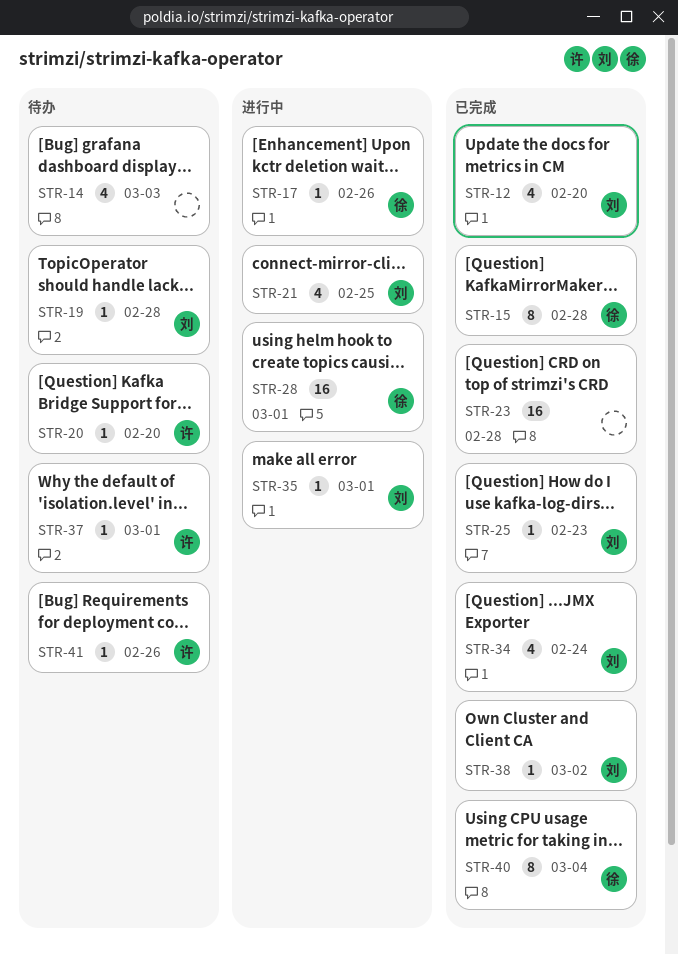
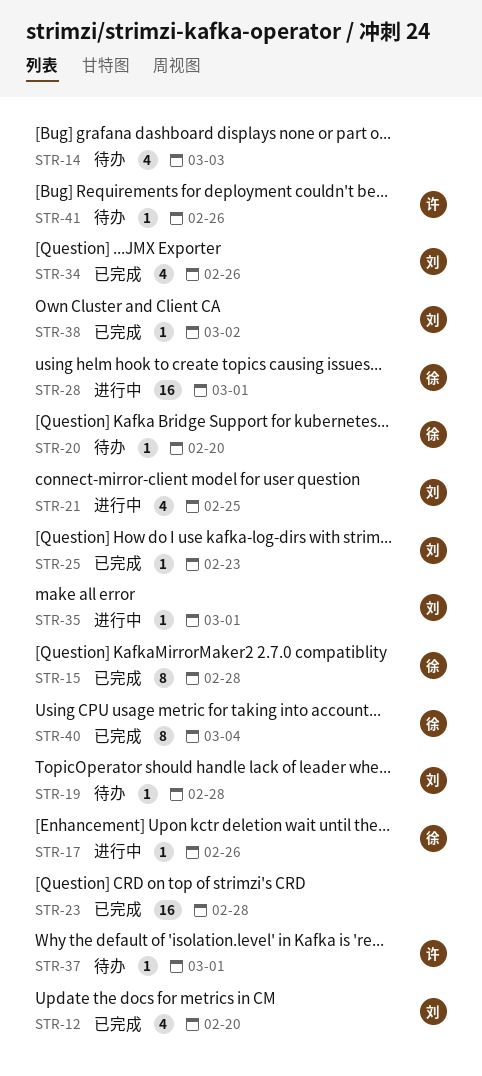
STR-20, owner: 许 -> 徐
STR-34, due: Feb 24 -> Feb 26

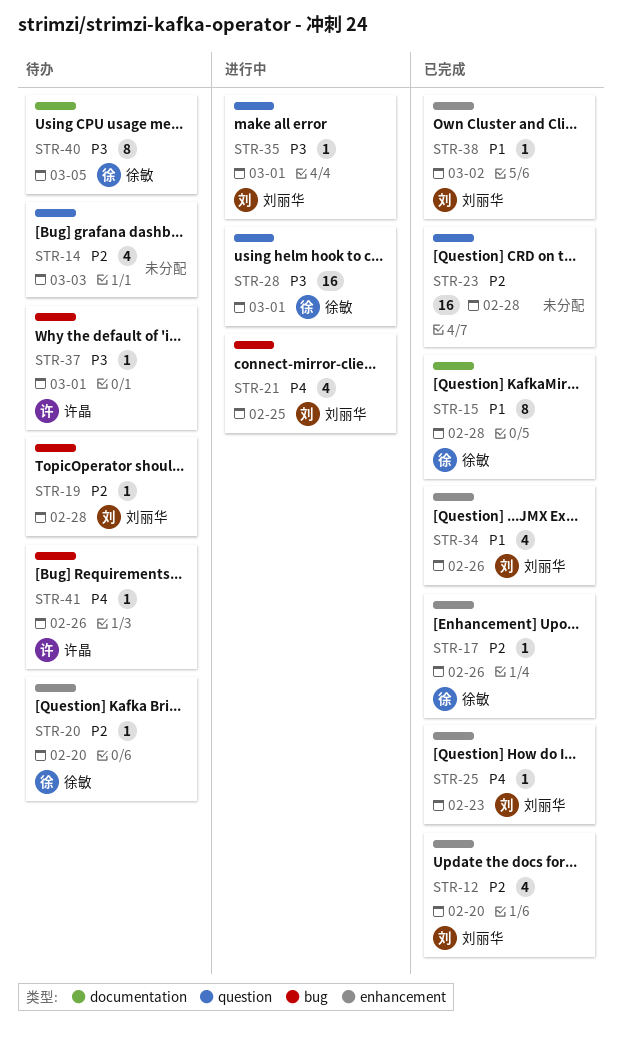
STR-17, status: 进行中 -> 已完成
STR-40, status: 已完成 -> 待办
STR-40, due: Mar 4 -> Mar 5

